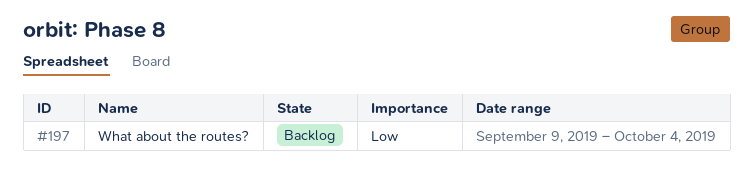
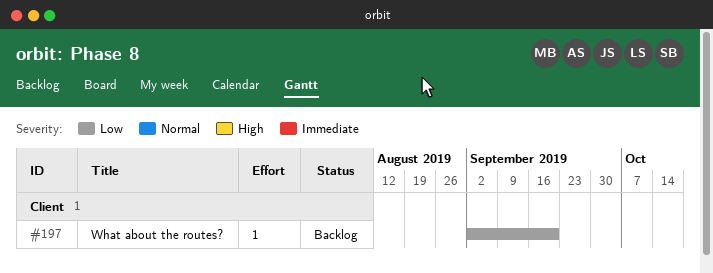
#197, start: Sep 9 -> Sep 2
#197, due: Oct 4 -> Sep 20

